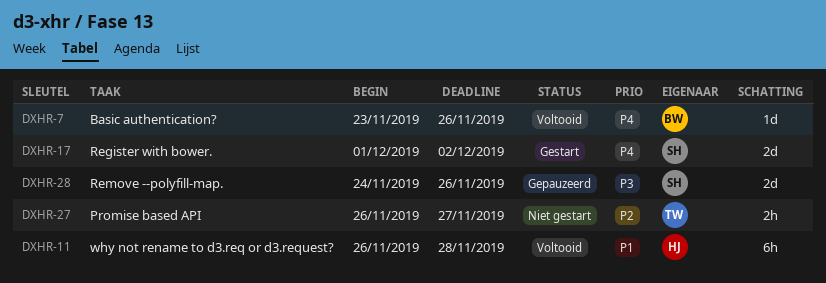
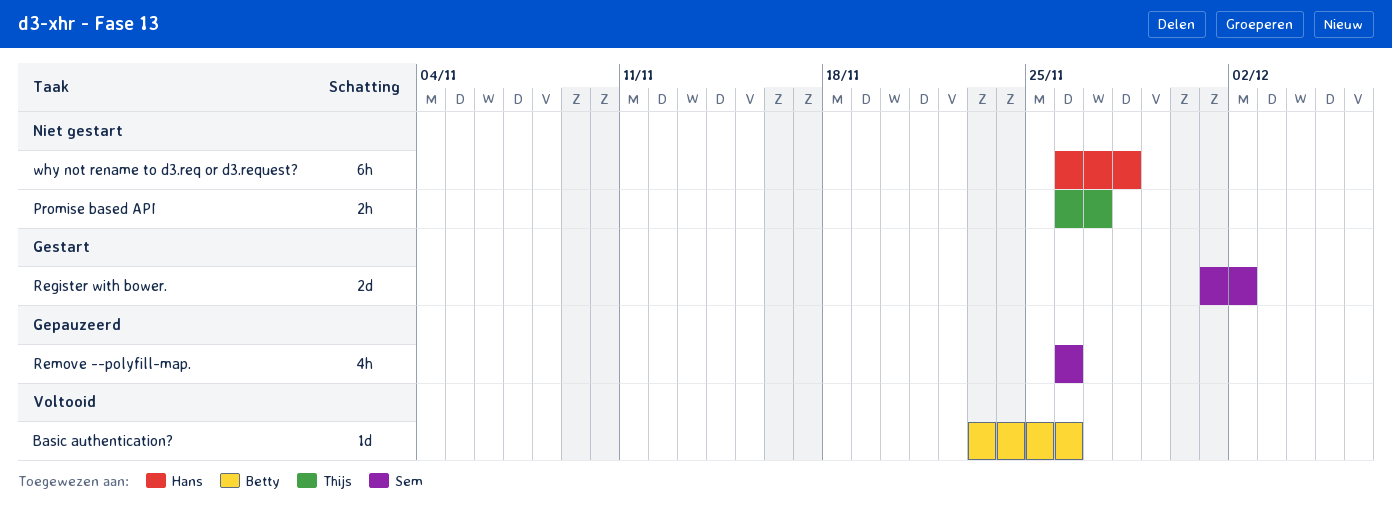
Remove --polyfill-map., estimate: 2d -> 4h
Remove --polyfill-map., start: Nov 24 -> Nov 26
why not rename to d3.req or d3.request?, status: Voltooid -> Niet gestart

